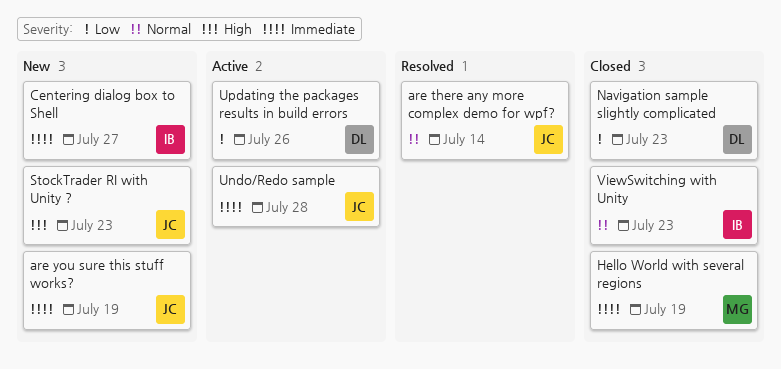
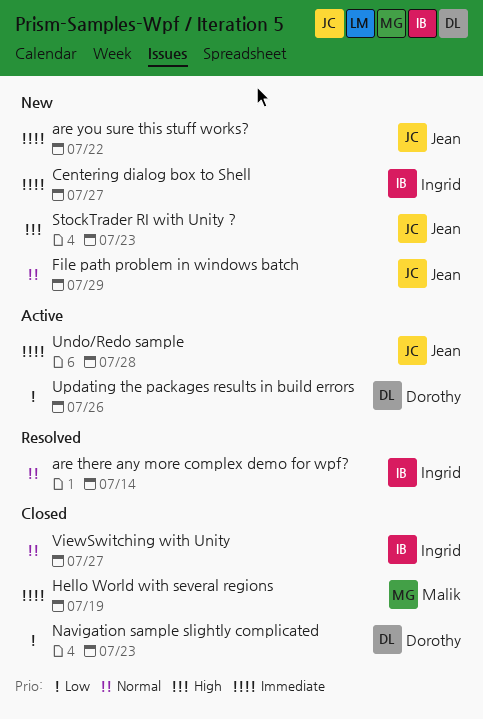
are there any more complex demo for wpf?, owner: Jean -> Ingrid
are you sure this stuff works?, due: Jul 19 -> Jul 22
File path problem in windows batch: none -> present
ViewSwitching with Unity, due: Jul 23 -> Jul 27

